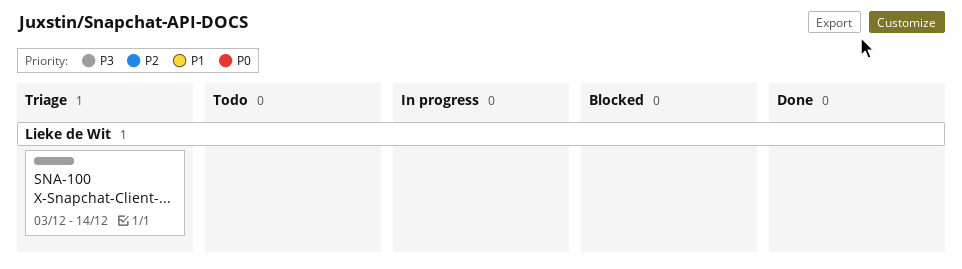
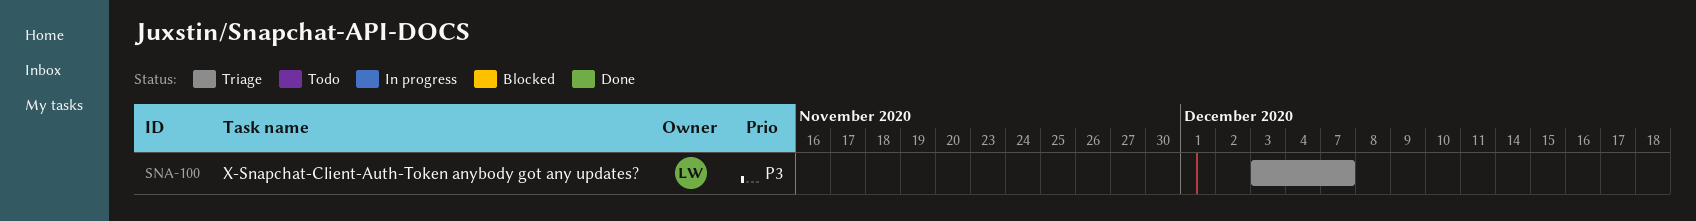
SNA-100, due: Dec 14 -> Dec 7

